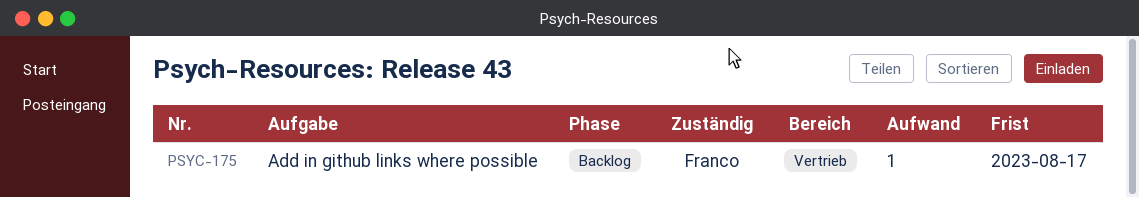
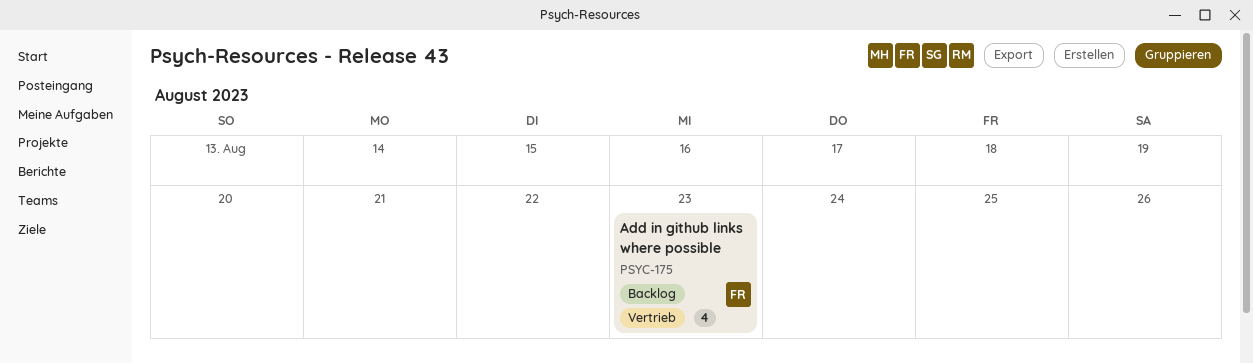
PSYC-175, estimate: 1 -> 4
PSYC-175, due: Aug 17 -> Aug 23

